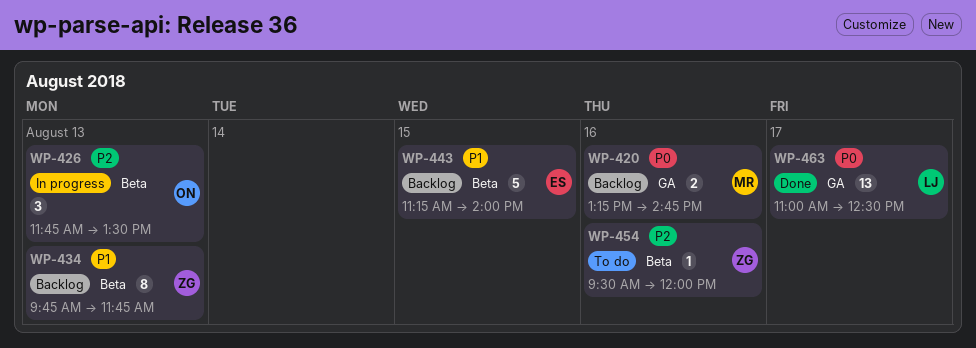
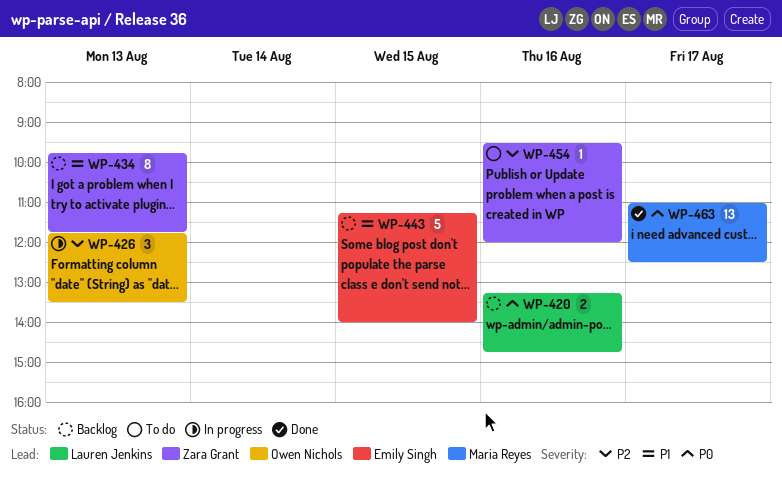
WP-420, owner: Maria Reyes -> Lauren Jenkins
WP-463, owner: Lauren Jenkins -> Maria Reyes

